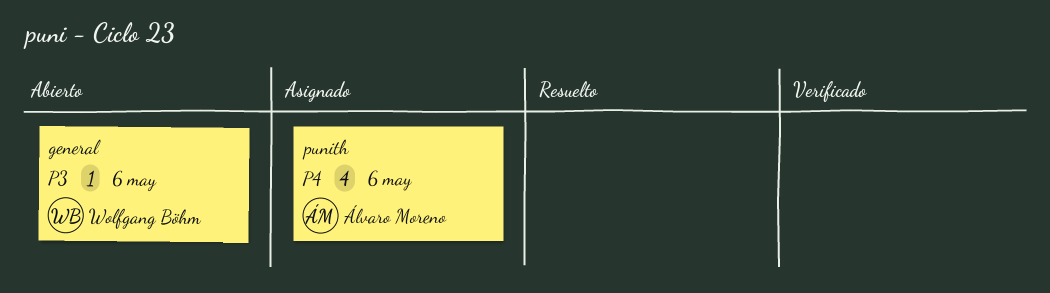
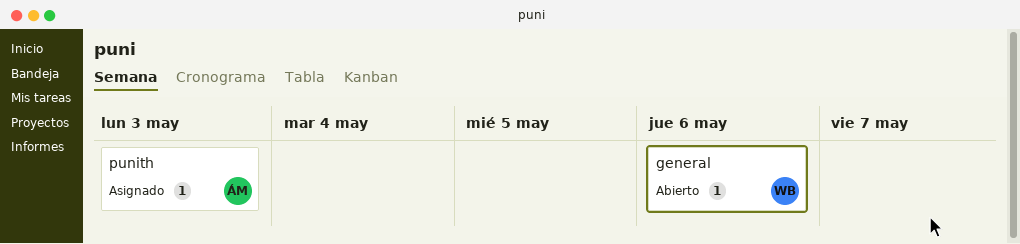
punith, estimate: 4 -> 1
punith, due: May 6 -> May 3

